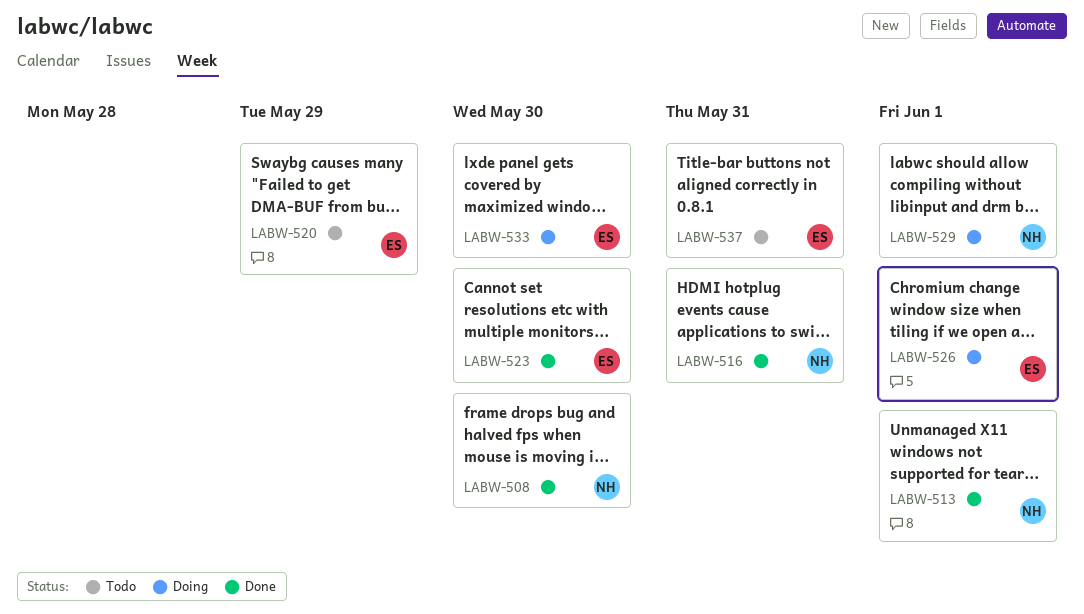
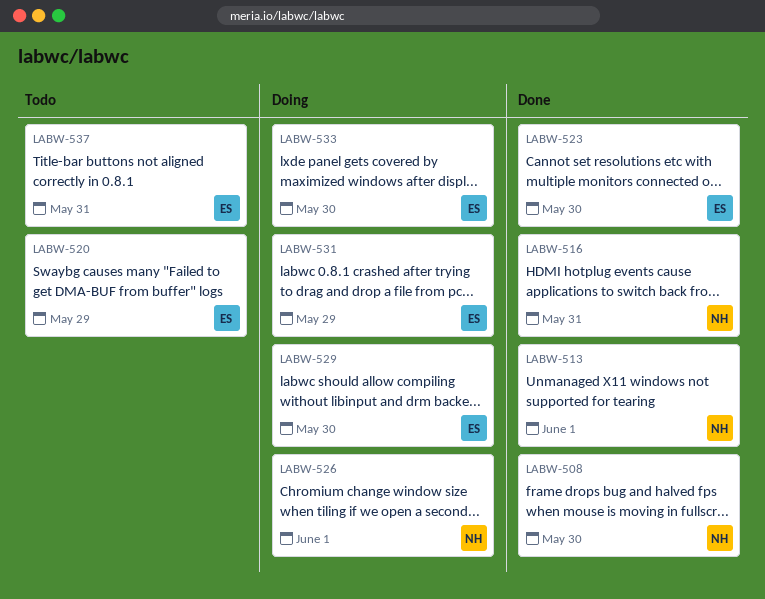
LABW-526, owner: ES -> NH
LABW-529, owner: NH -> ES
LABW-529, due: Jun 1 -> May 30
LABW-531: none -> present

